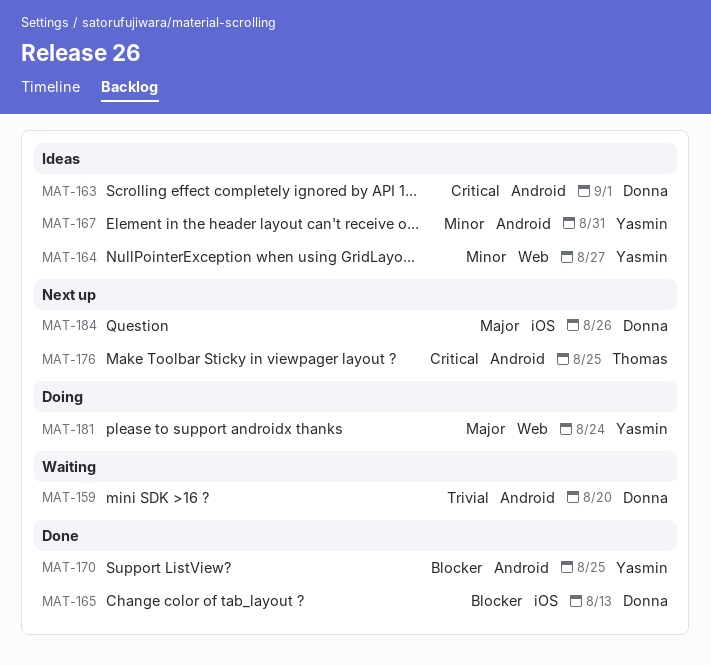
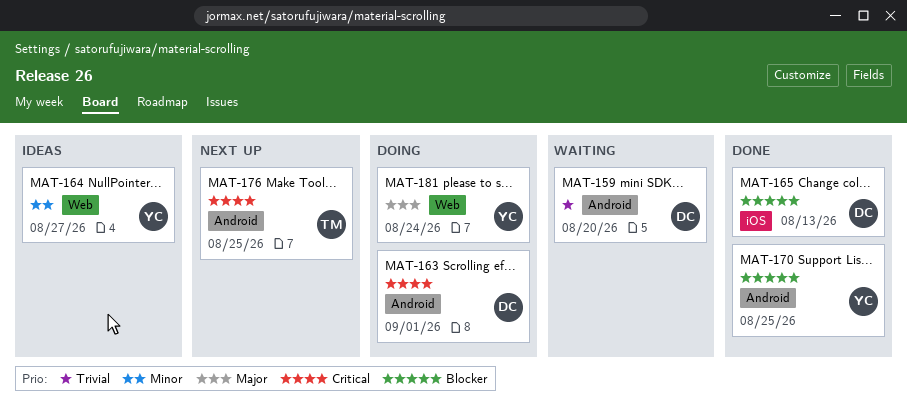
MAT-163, status: Ideas -> Doing
MAT-167: present -> none
MAT-184: present -> none

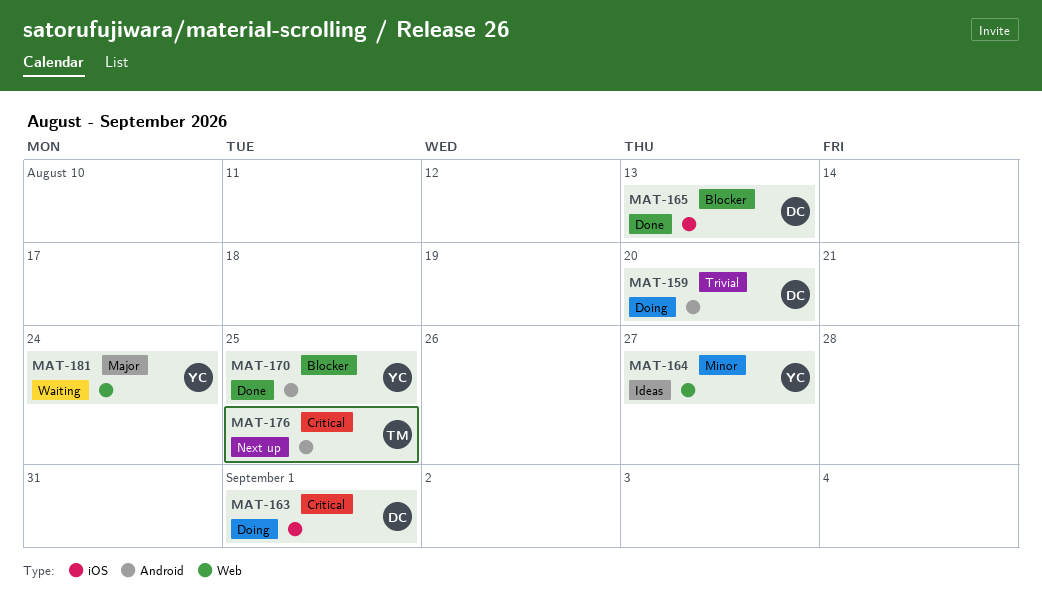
MAT-159, status: Waiting -> Doing
MAT-163, label: Android -> iOS
MAT-181, status: Doing -> Waiting

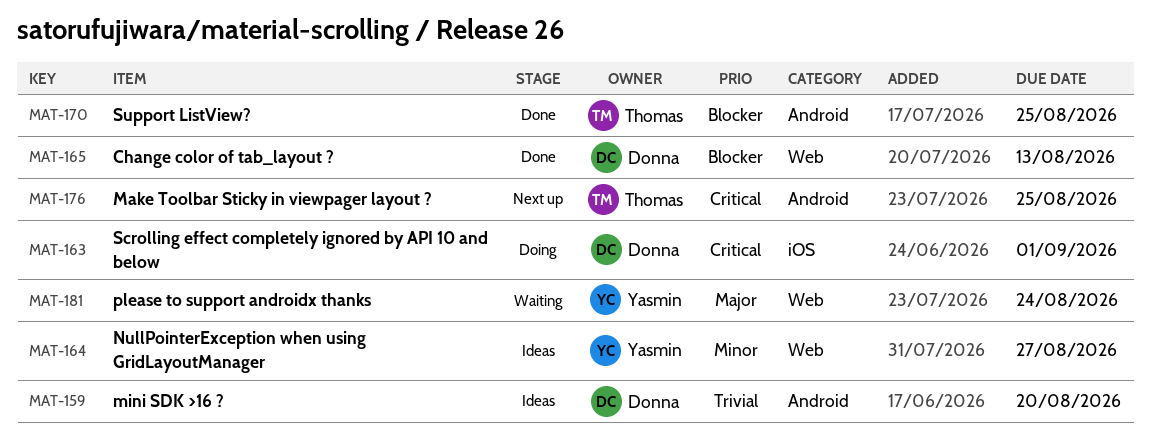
MAT-159, status: Doing -> Ideas
MAT-165, label: iOS -> Web
MAT-170, owner: Yasmin -> Thomas

